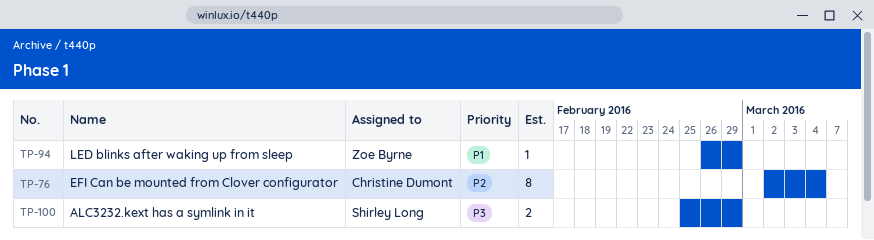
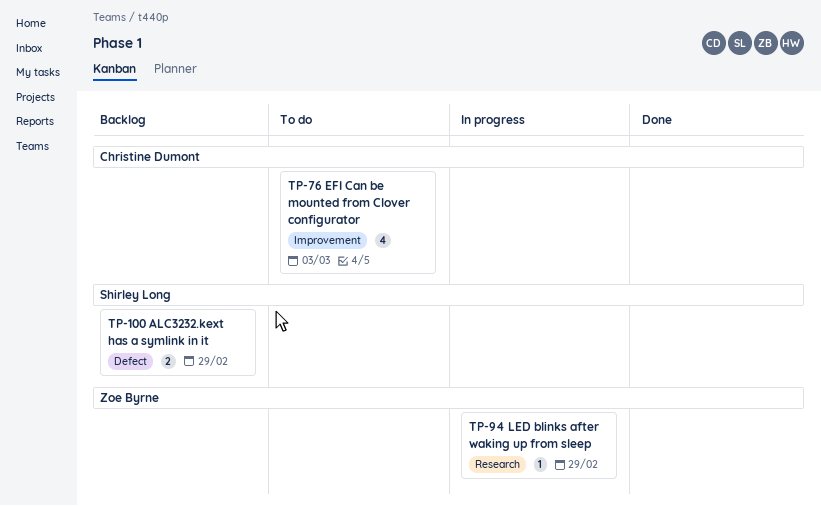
TP-76, estimate: 8 -> 4
TP-76, due: Mar 4 -> Mar 3

